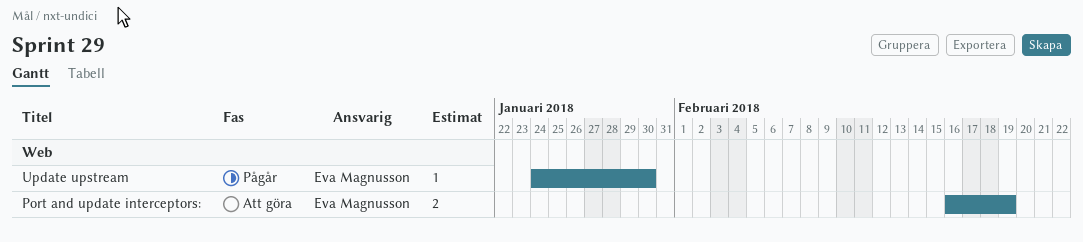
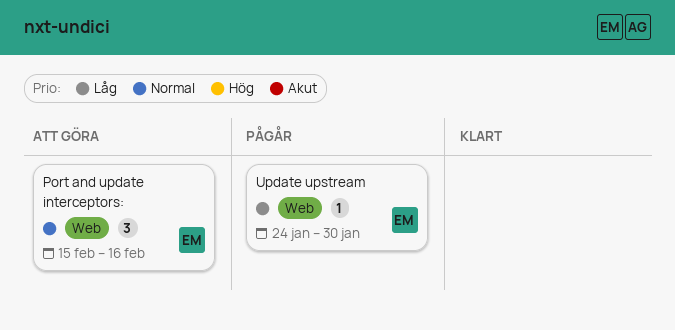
Port and update interceptors:, estimate: 2 -> 3
Port and update interceptors:, start: Feb 16 -> Feb 15
Port and update interceptors:, due: Feb 19 -> Feb 16

